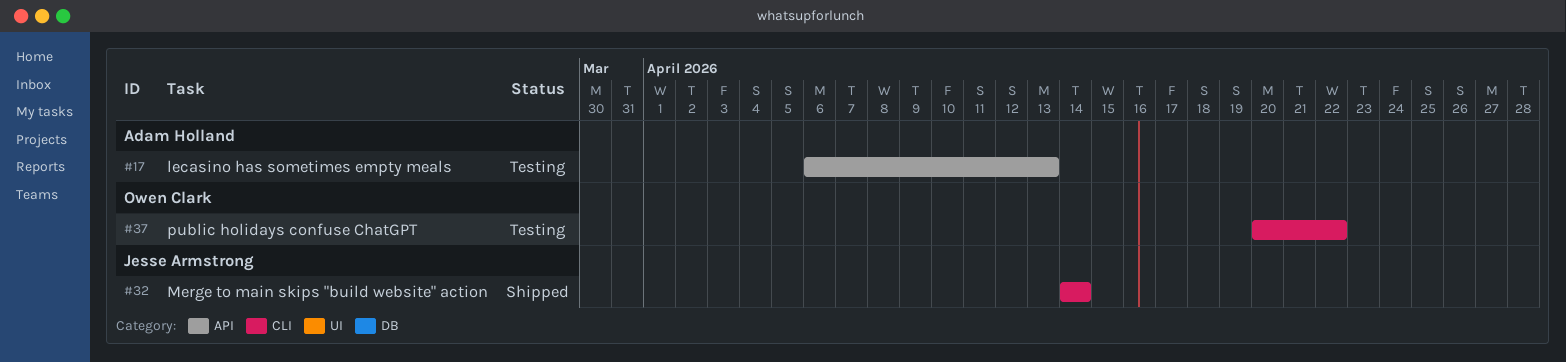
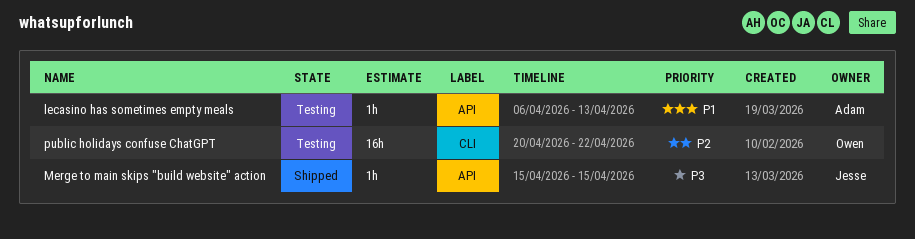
Merge to main skips "build website" action, label: CLI -> API
Merge to main skips "build website" action, start: Apr 14 -> Apr 15
Merge to main skips "build website" action, due: Apr 14 -> Apr 15

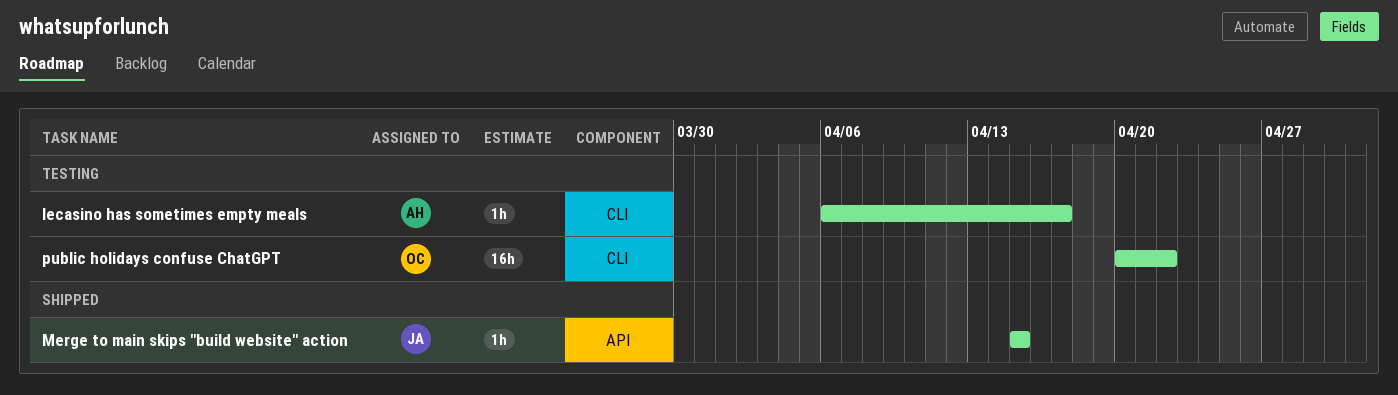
lecasino has sometimes empty meals, label: API -> CLI
lecasino has sometimes empty meals, due: Apr 13 -> Apr 17

